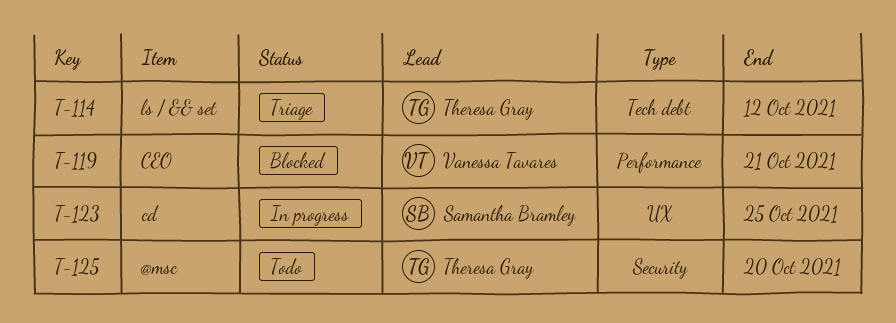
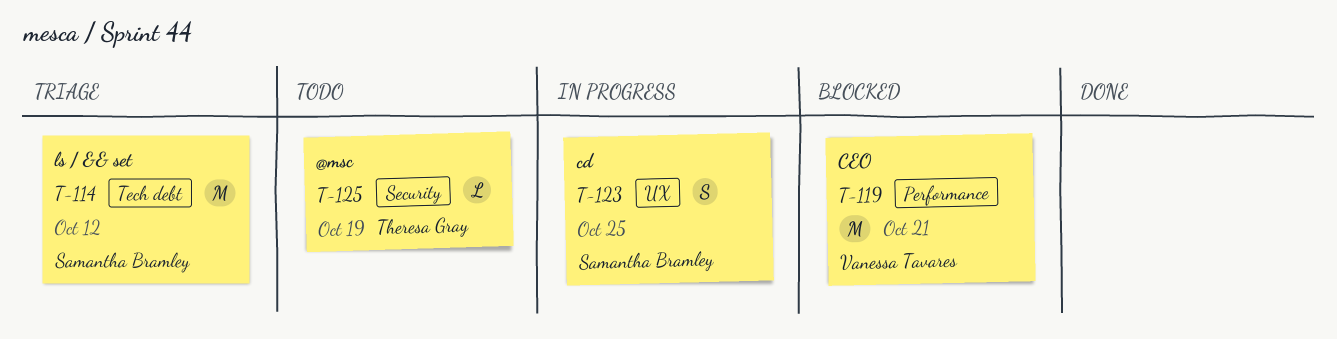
T-114, owner: Theresa Gray -> Samantha Bramley
T-125, due: Oct 20 -> Oct 19

